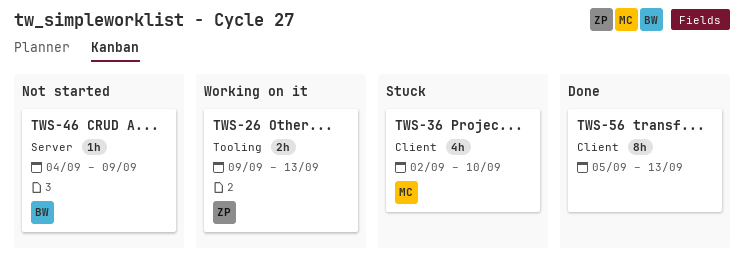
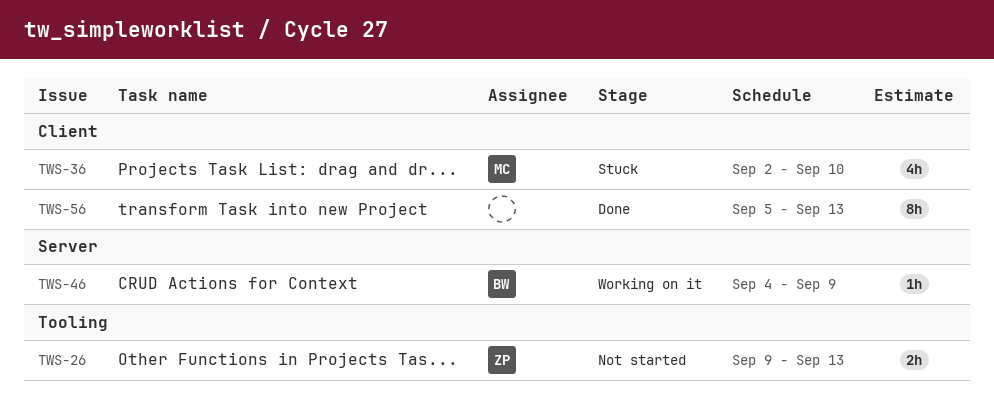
TWS-26, status: Working on it -> Not started
TWS-46, status: Not started -> Working on it

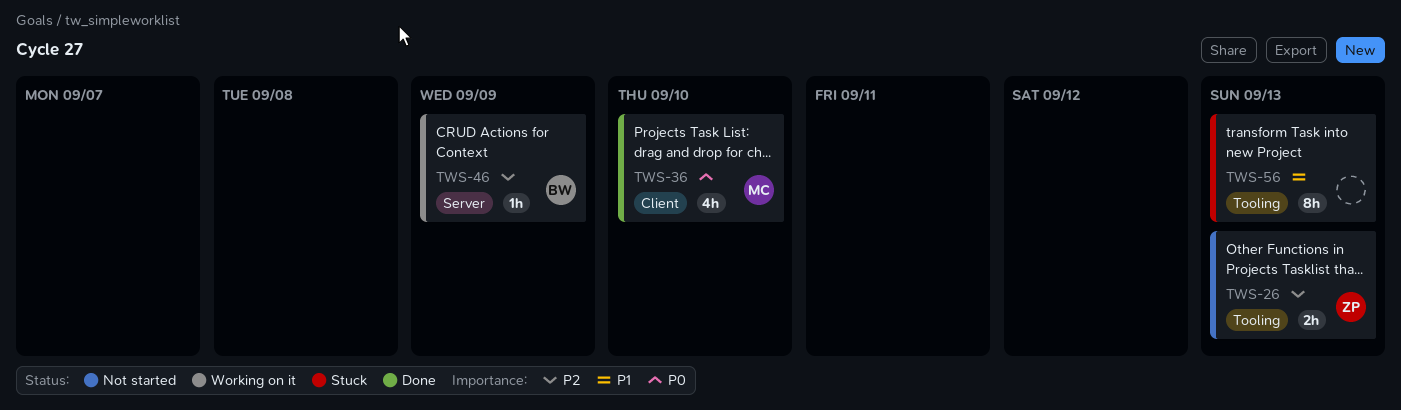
TWS-36, status: Stuck -> Done
TWS-56, status: Done -> Stuck
TWS-56, label: Client -> Tooling

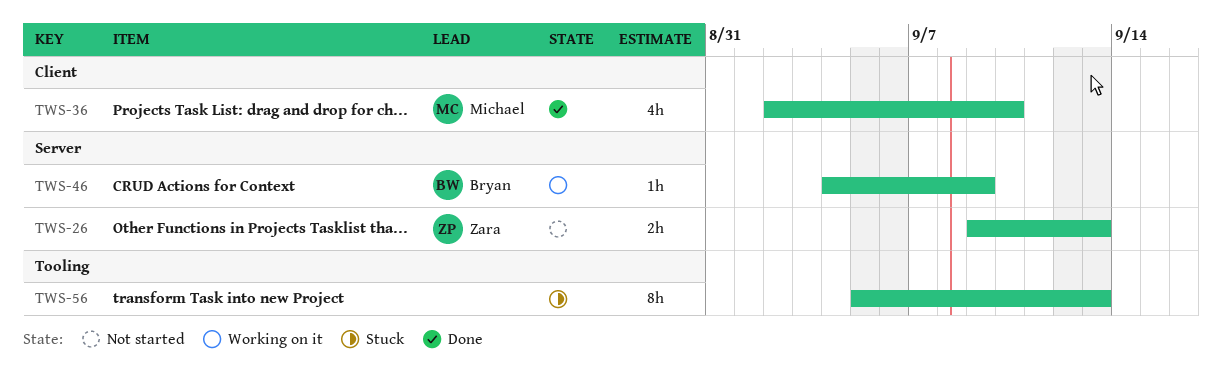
TWS-26, label: Tooling -> Server

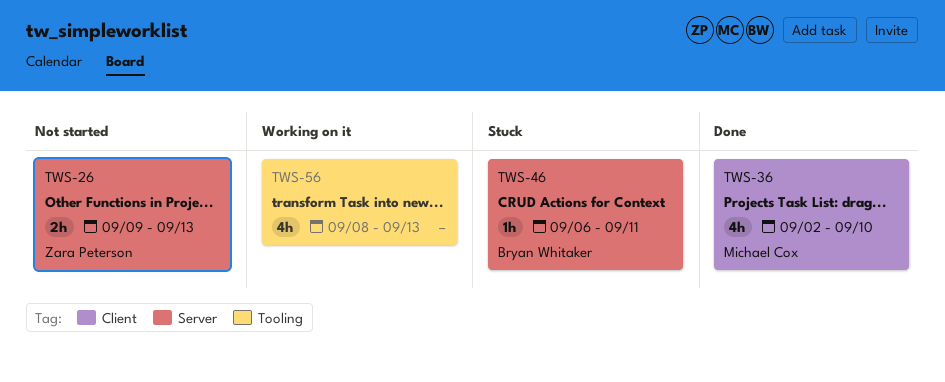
TWS-46, status: Working on it -> Stuck
TWS-46, start: Sep 4 -> Sep 6
TWS-46, due: Sep 9 -> Sep 11
TWS-56, status: Stuck -> Working on it
TWS-56, estimate: 8h -> 4h
TWS-56, start: Sep 5 -> Sep 8

